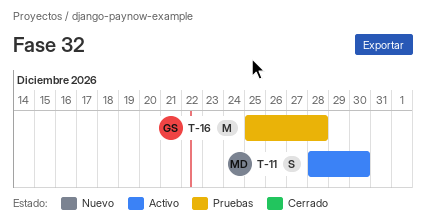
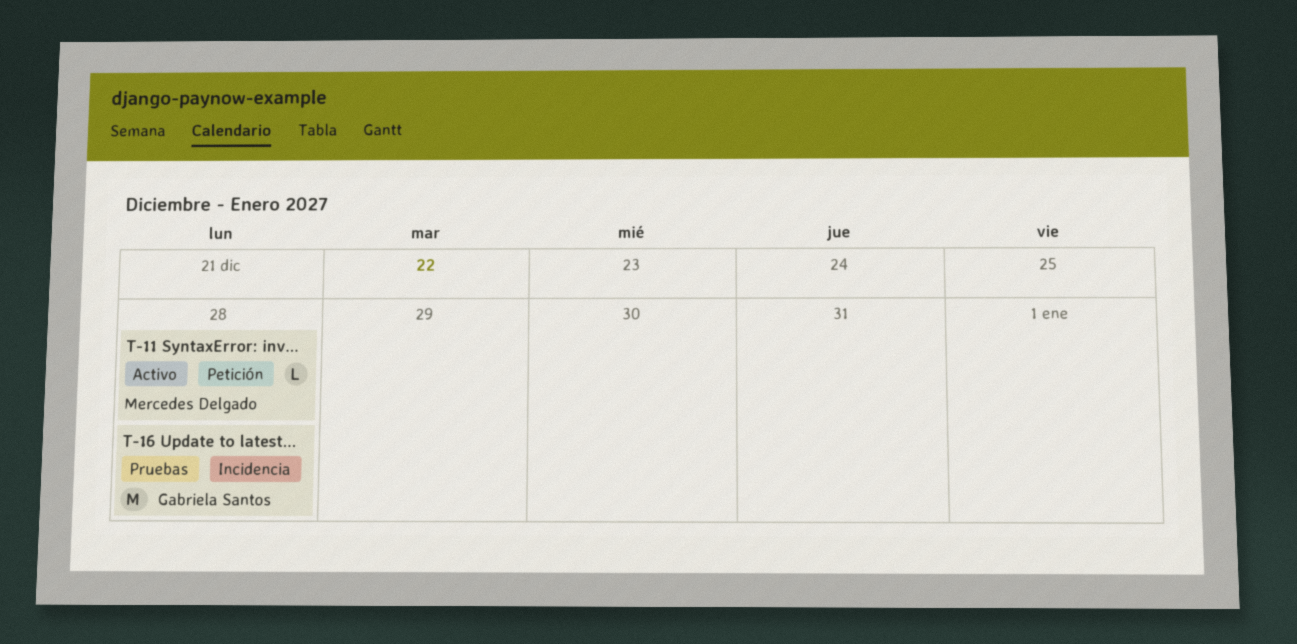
T-11, estimate: S -> L
T-11, due: Dec 30 -> Dec 28

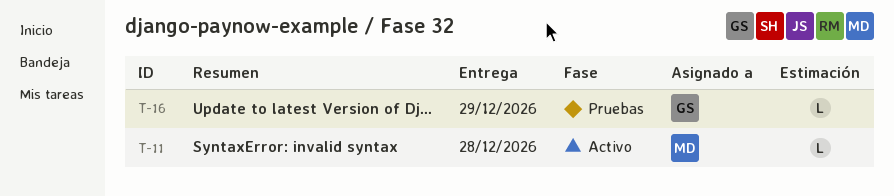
T-16, estimate: M -> L
T-16, due: Dec 28 -> Dec 29

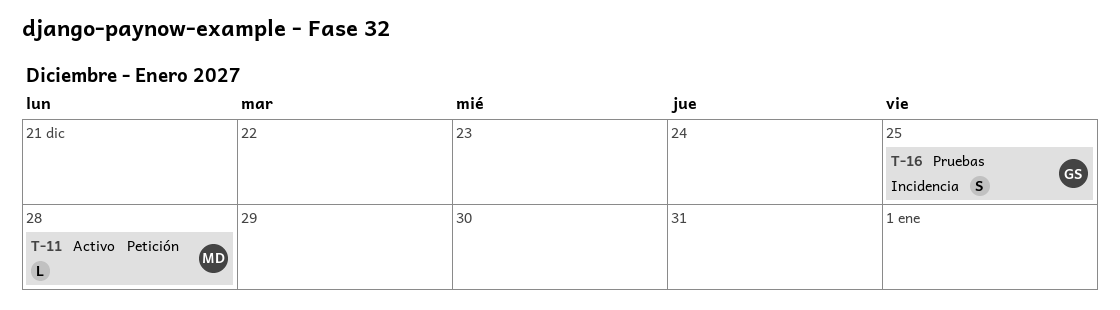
T-16, estimate: L -> S
T-16, due: Dec 29 -> Dec 25

